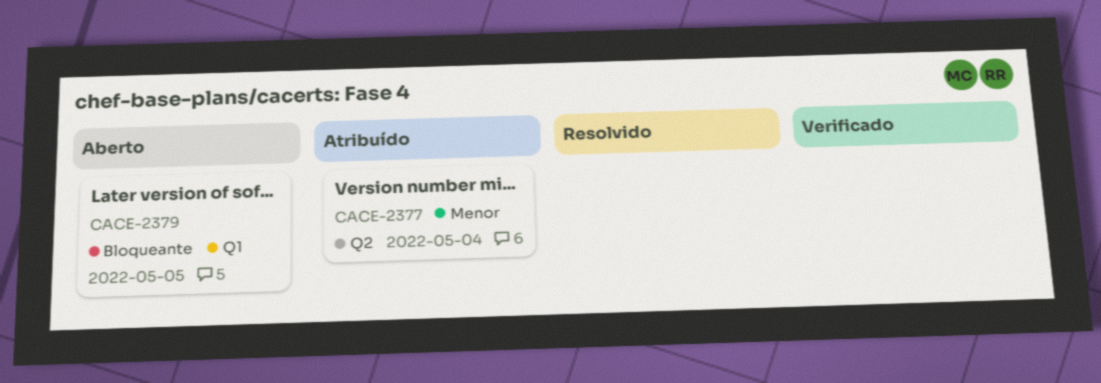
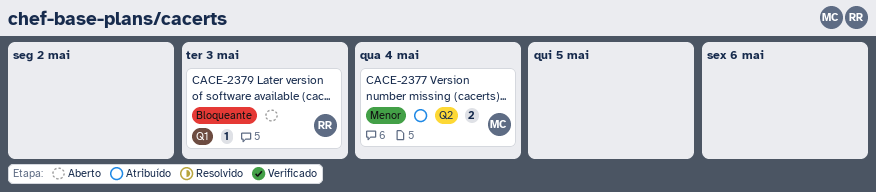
CACE-2379, due: May 5 -> May 3

